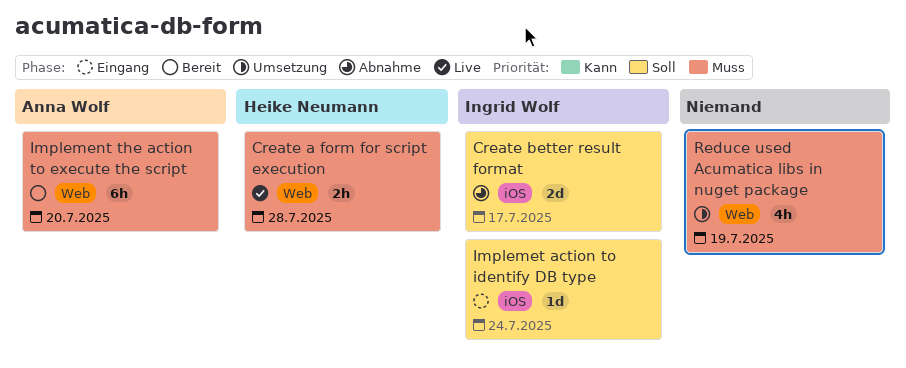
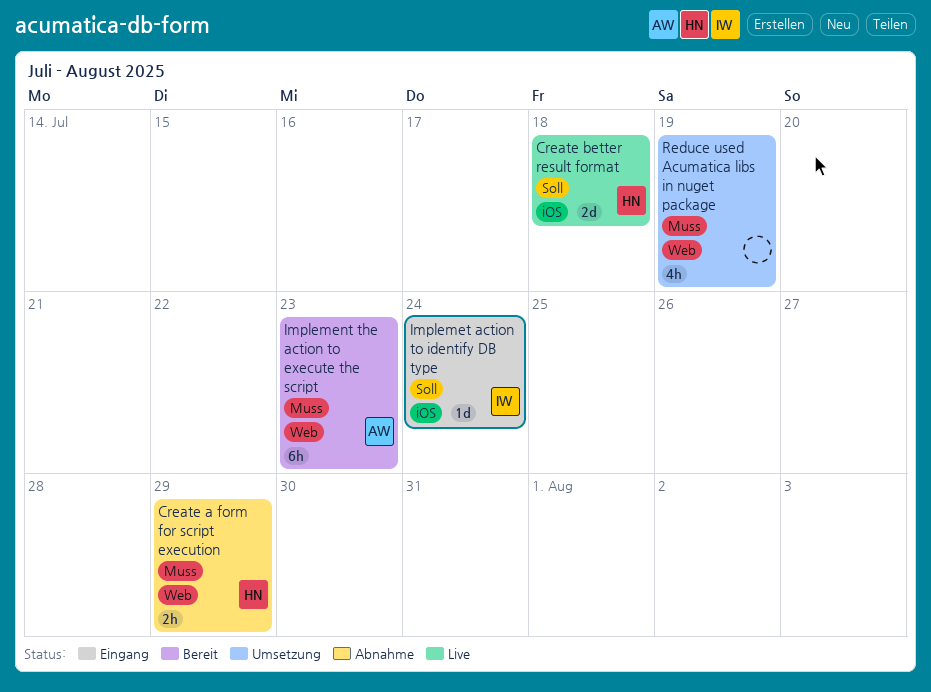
Create a form for script execution, status: Live -> Abnahme
Create a form for script execution, due: Jul 28 -> Jul 29
Create better result format, status: Abnahme -> Live
Create better result format, owner: Ingrid Wolf -> Heike Neumann
Create better result format, due: Jul 17 -> Jul 18
Implement the action to execute the script, due: Jul 20 -> Jul 23

